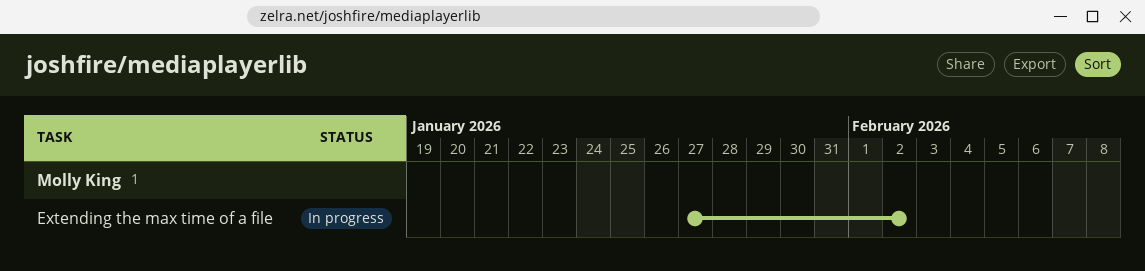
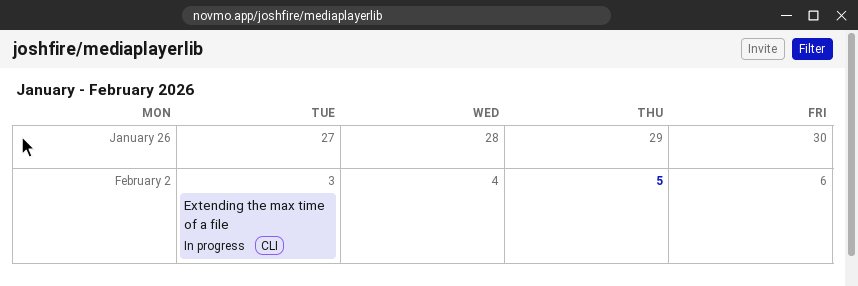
Extending the max time of a file, due: Feb 2 -> Feb 3

